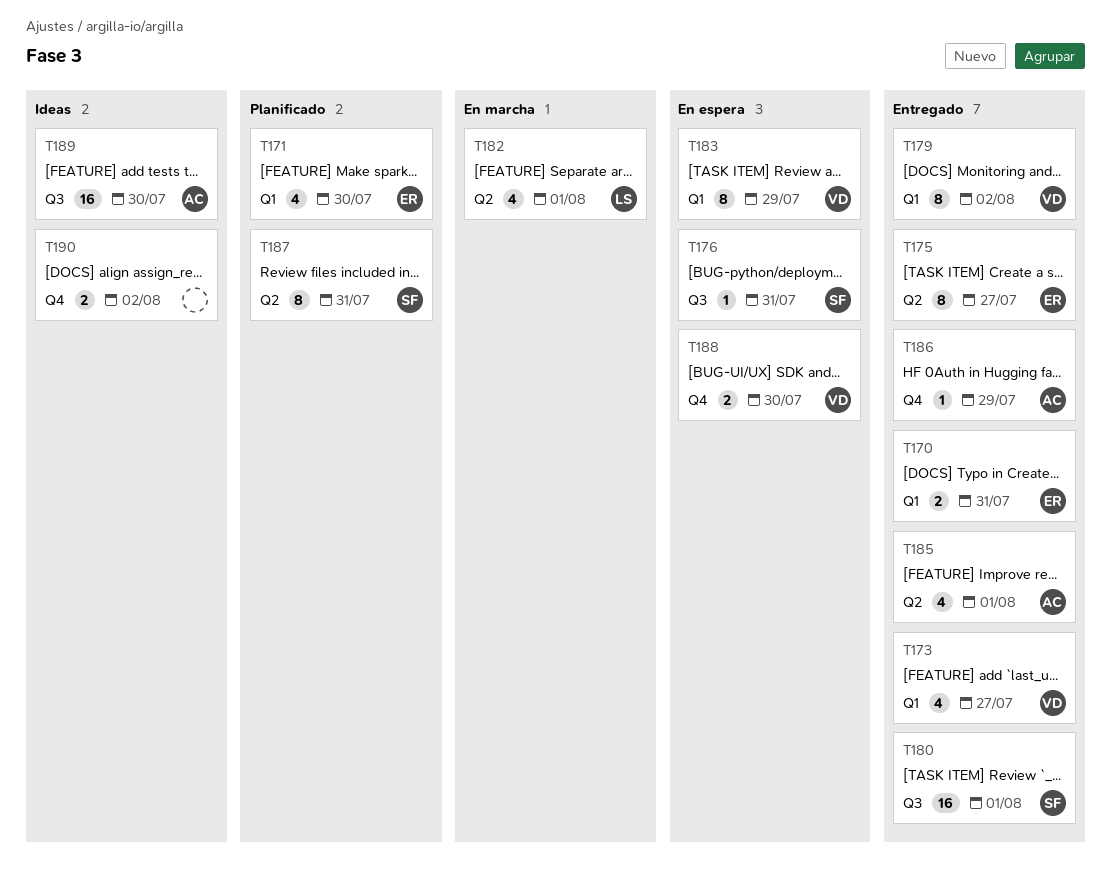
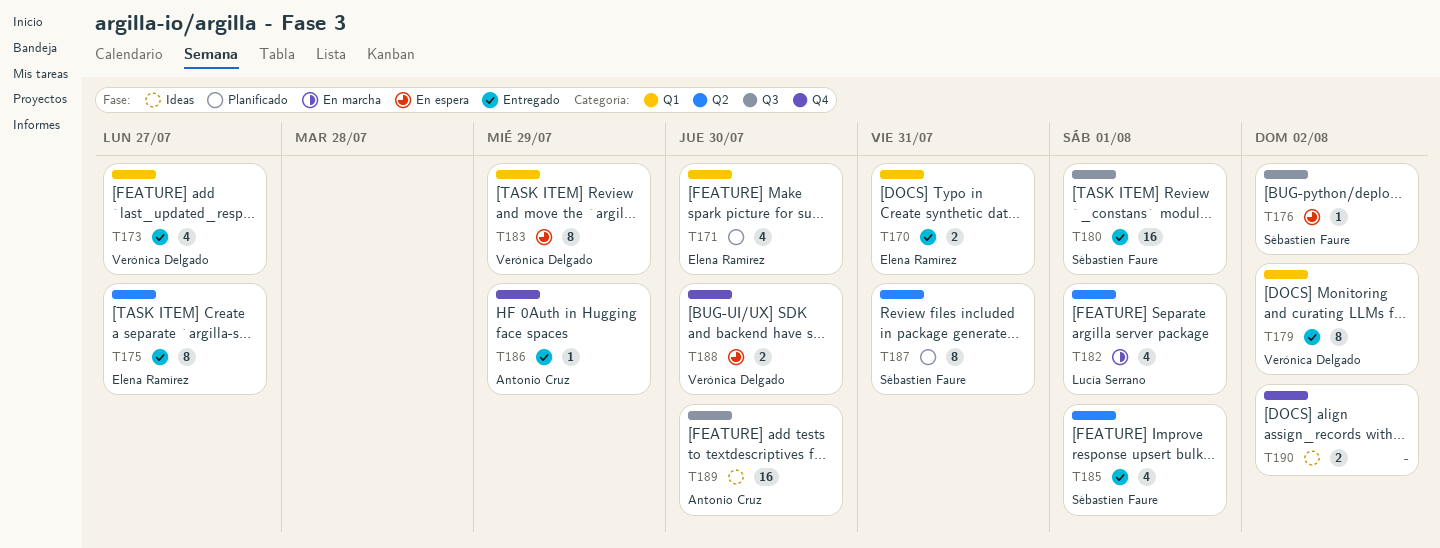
T176, due: Jul 31 -> Aug 2
T185, owner: Antonio Cruz -> Sébastien Faure

